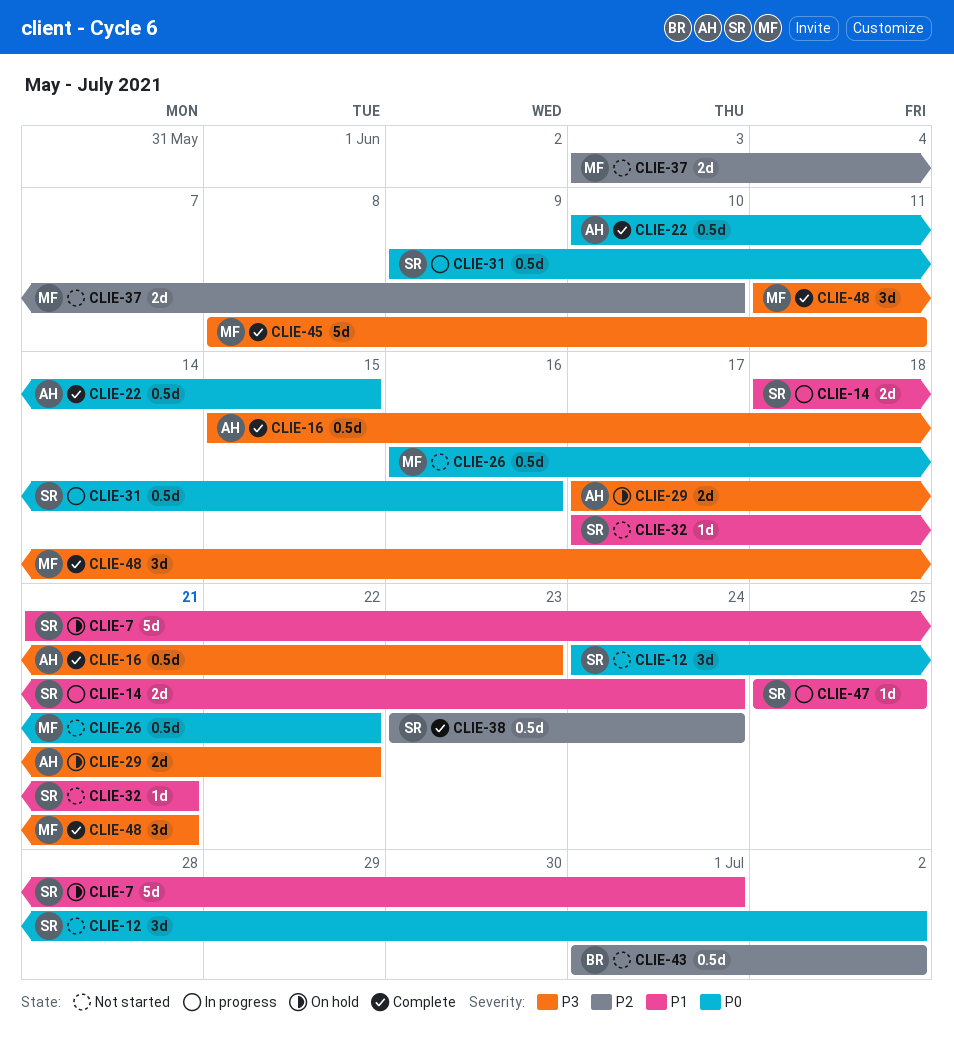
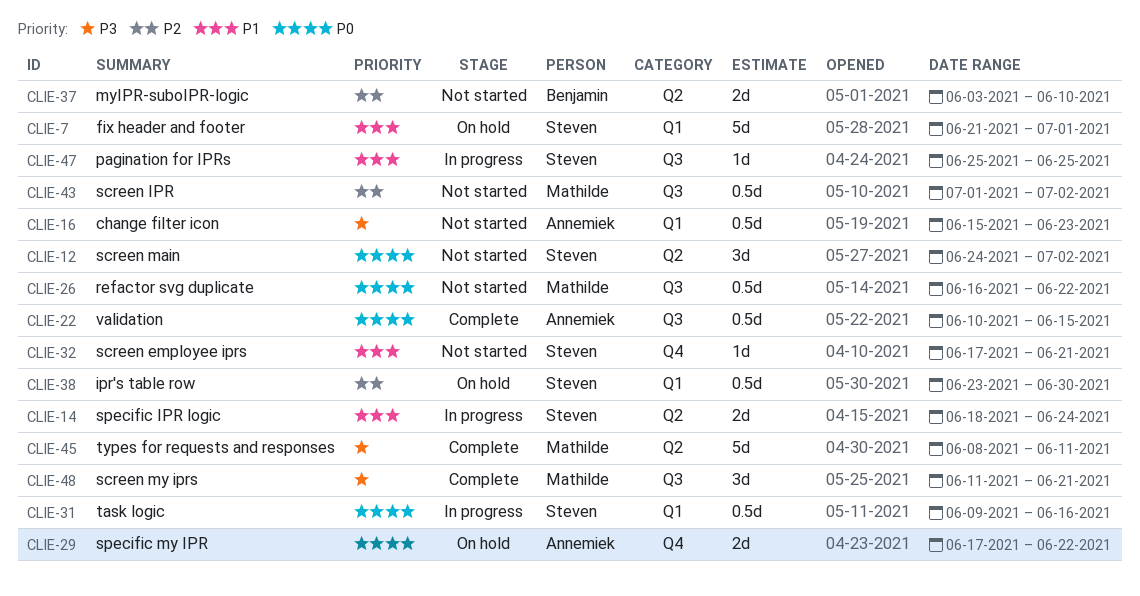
CLIE-16, status: Complete -> Not started
CLIE-29, priority: P3 -> P0
CLIE-37, owner: Mathilde -> Benjamin
CLIE-38, status: Complete -> On hold
CLIE-38, due: Jun 24 -> Jun 30
CLIE-43, owner: Benjamin -> Mathilde

